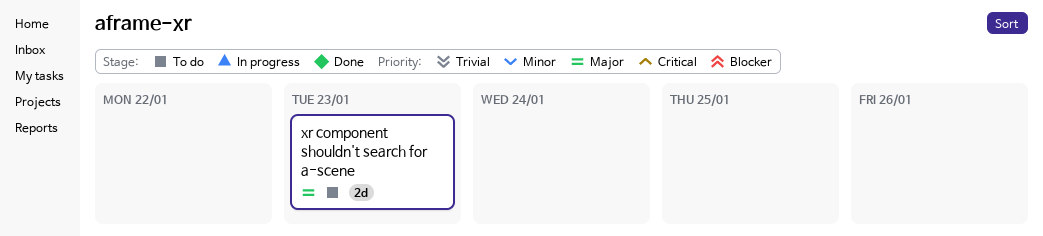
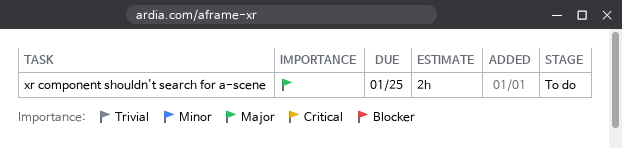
xr component shouldn't search for a-scene, estimate: 2d -> 2h
xr component shouldn't search for a-scene, due: Jan 23 -> Jan 25

